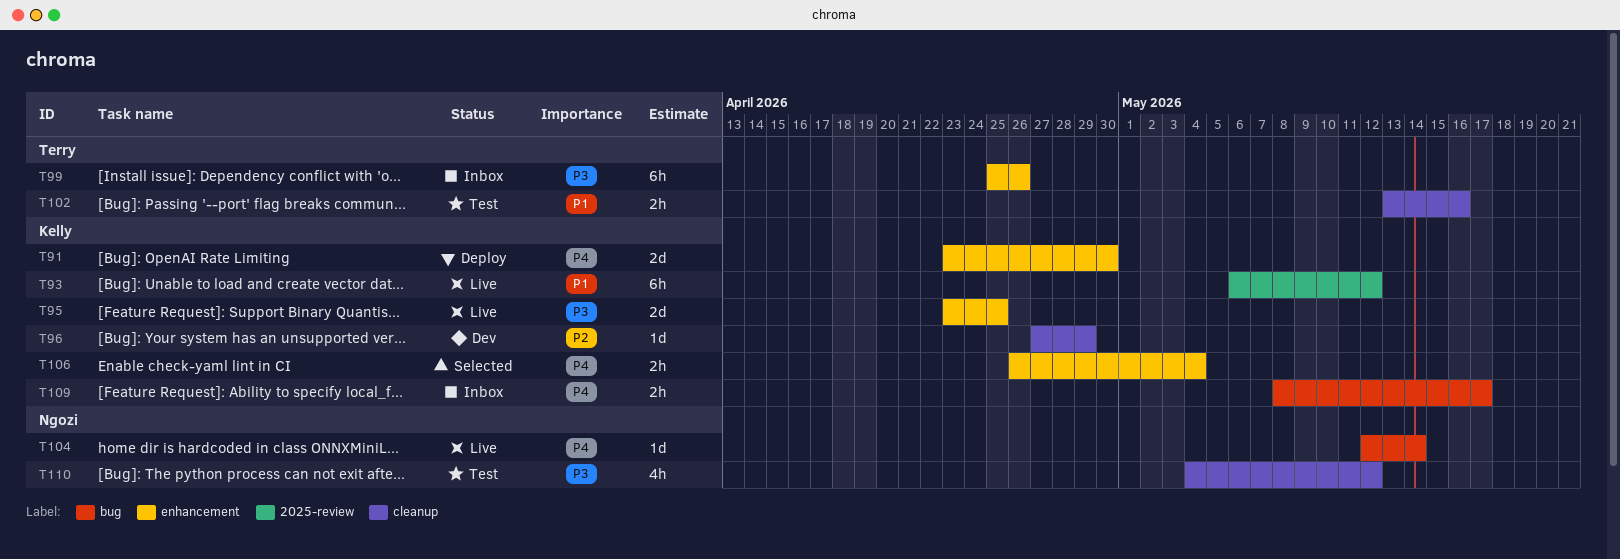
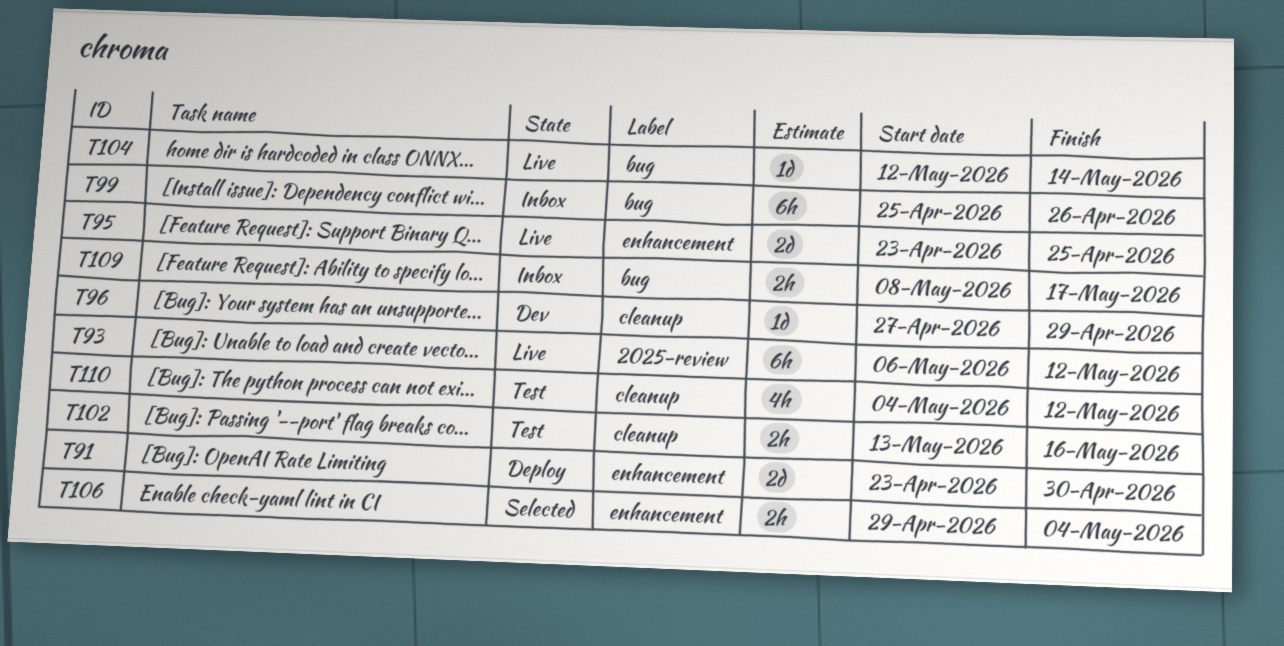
T99, label: enhancement -> bug
T106, start: Apr 26 -> Apr 29

